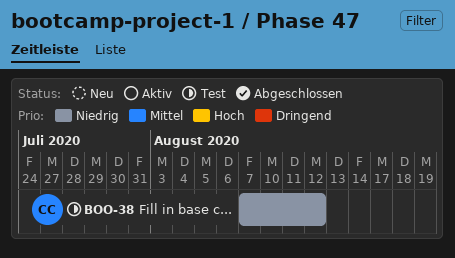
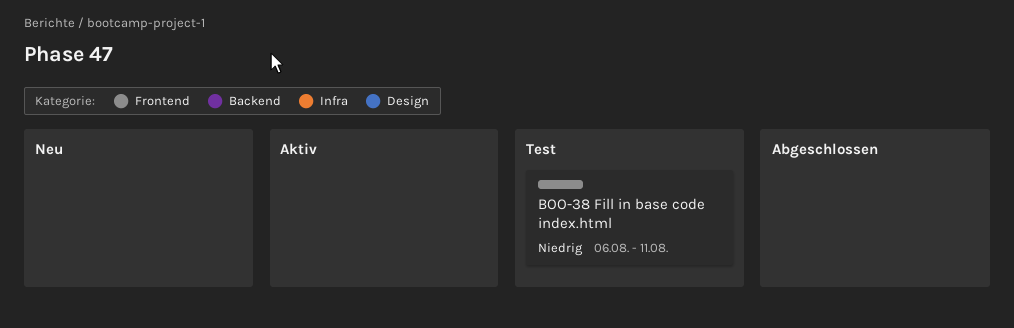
BOO-38, start: Aug 7 -> Aug 6
BOO-38, due: Aug 12 -> Aug 11

